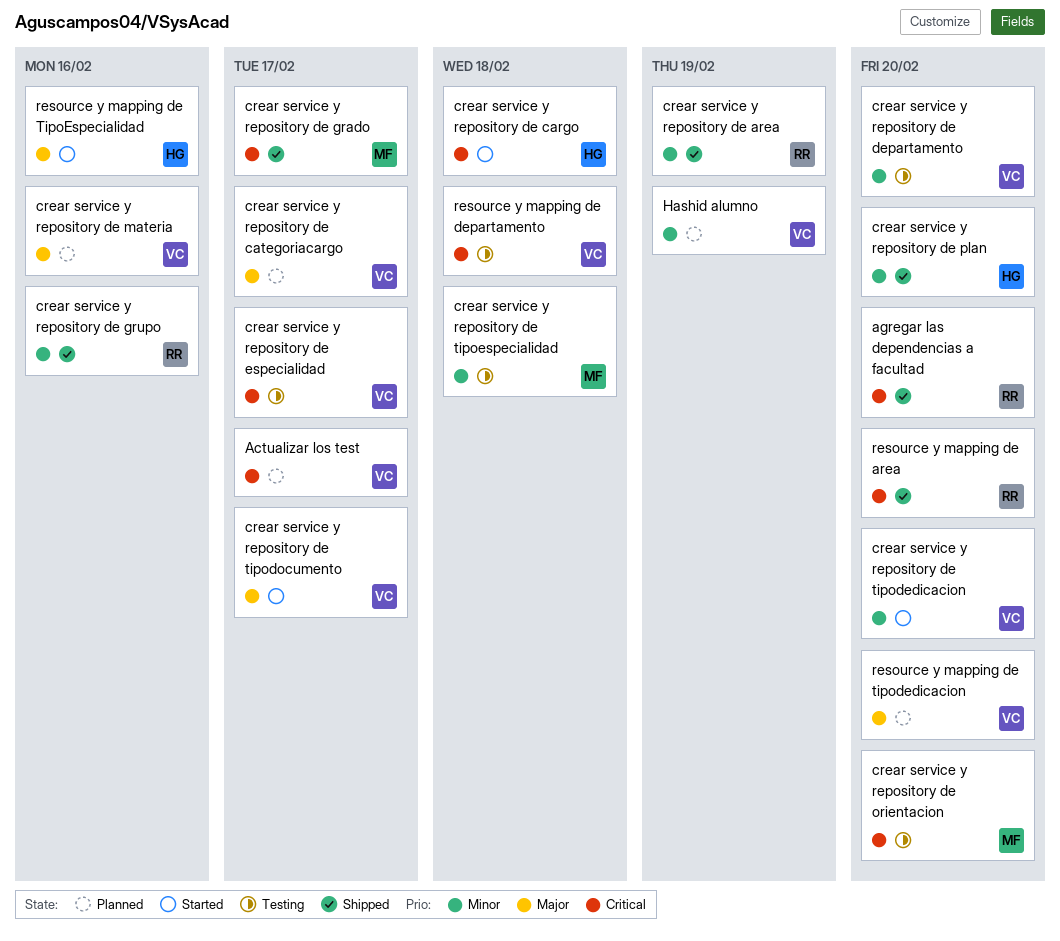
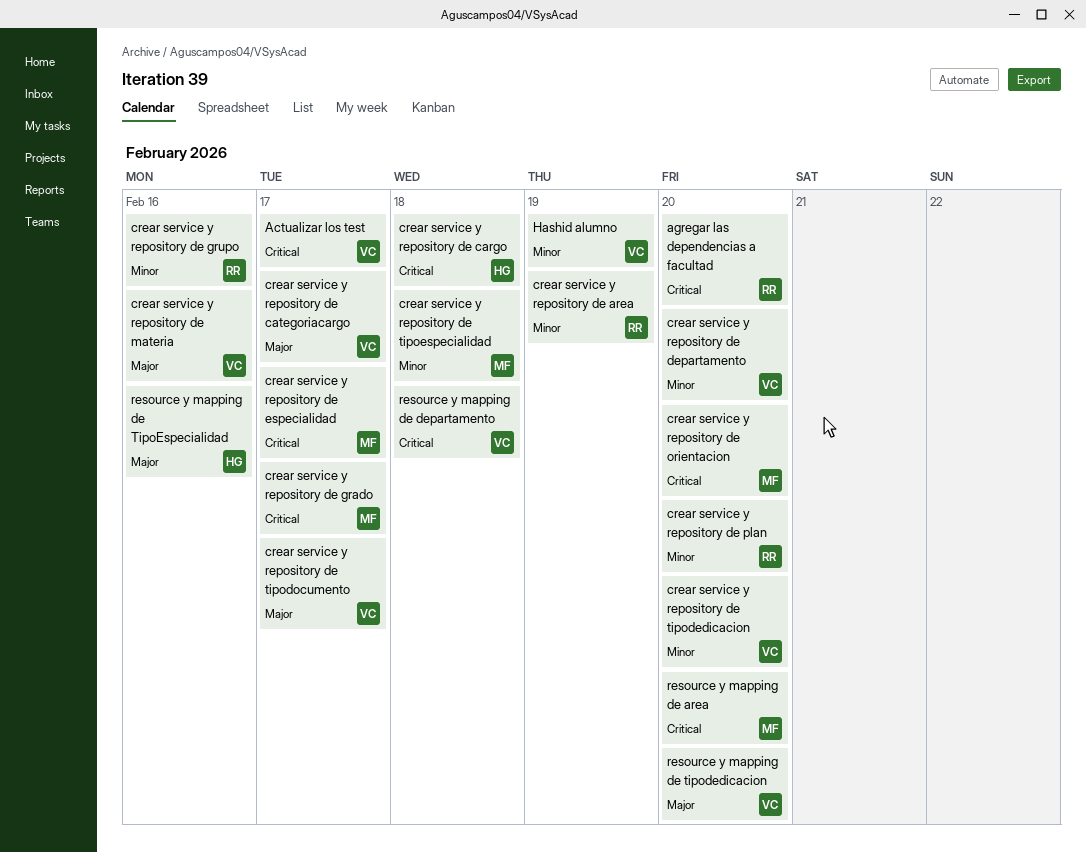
crear service y repository de especialidad, owner: VC -> MF
crear service y repository de plan, owner: HG -> RR
resource y mapping de area, owner: RR -> MF

